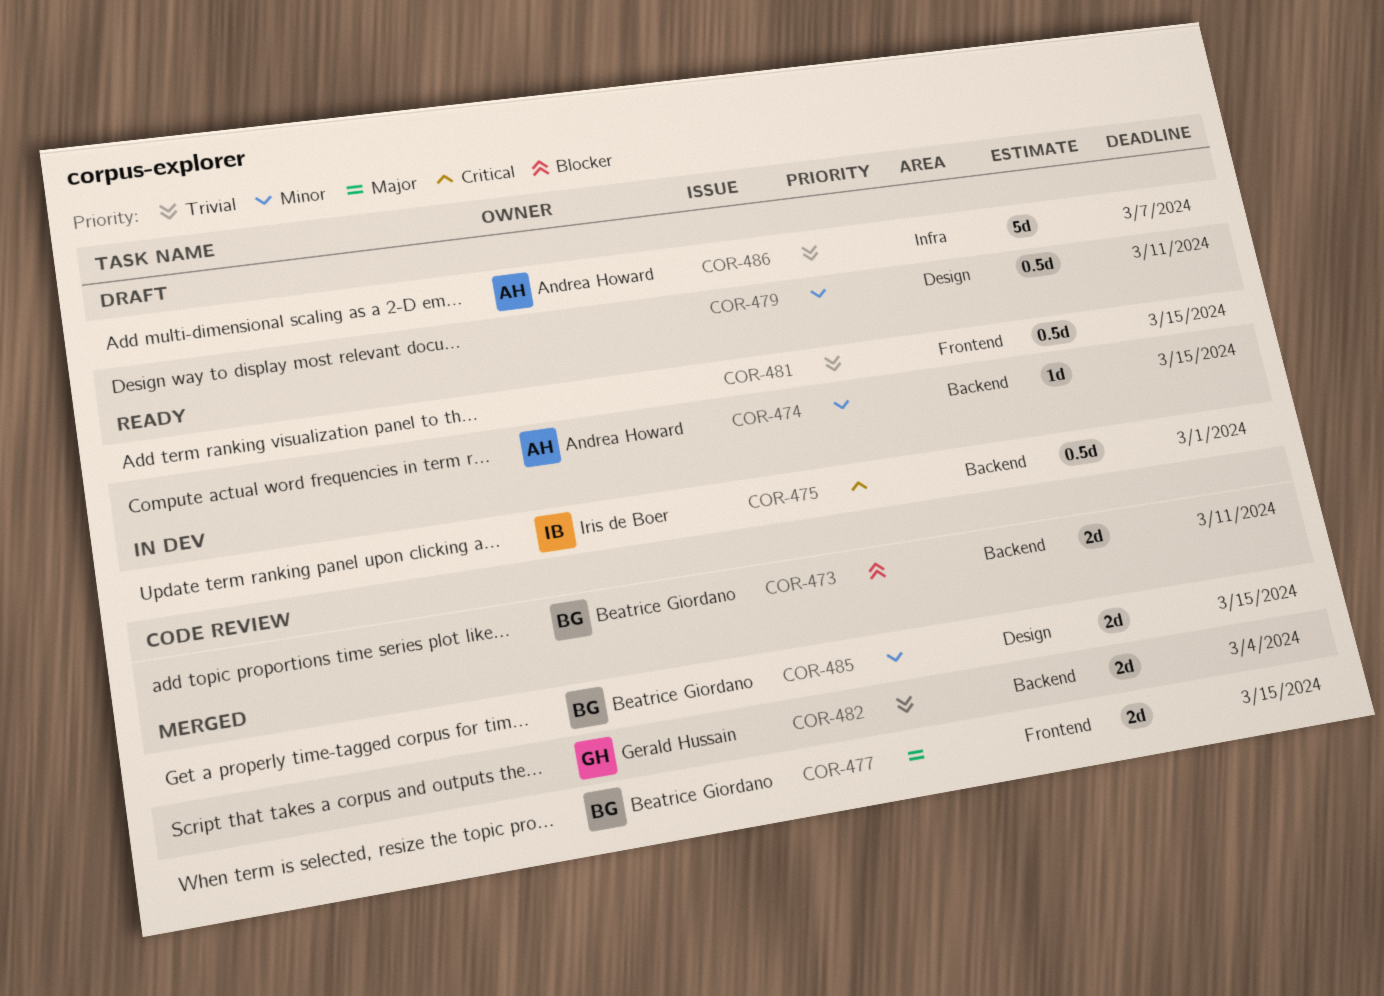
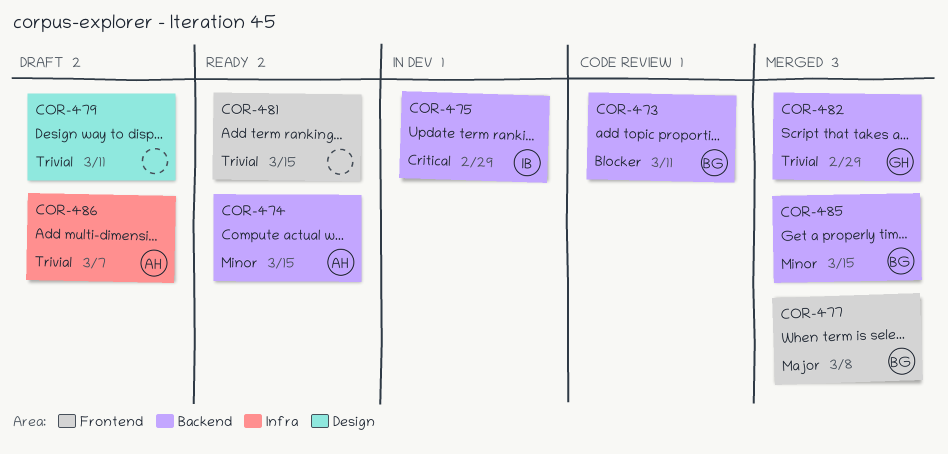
COR-475, due: Mar 1 -> Feb 29
COR-477, due: Mar 15 -> Mar 8
COR-479, priority: Minor -> Trivial
COR-482, due: Mar 4 -> Feb 29
COR-485, label: Design -> Backend

